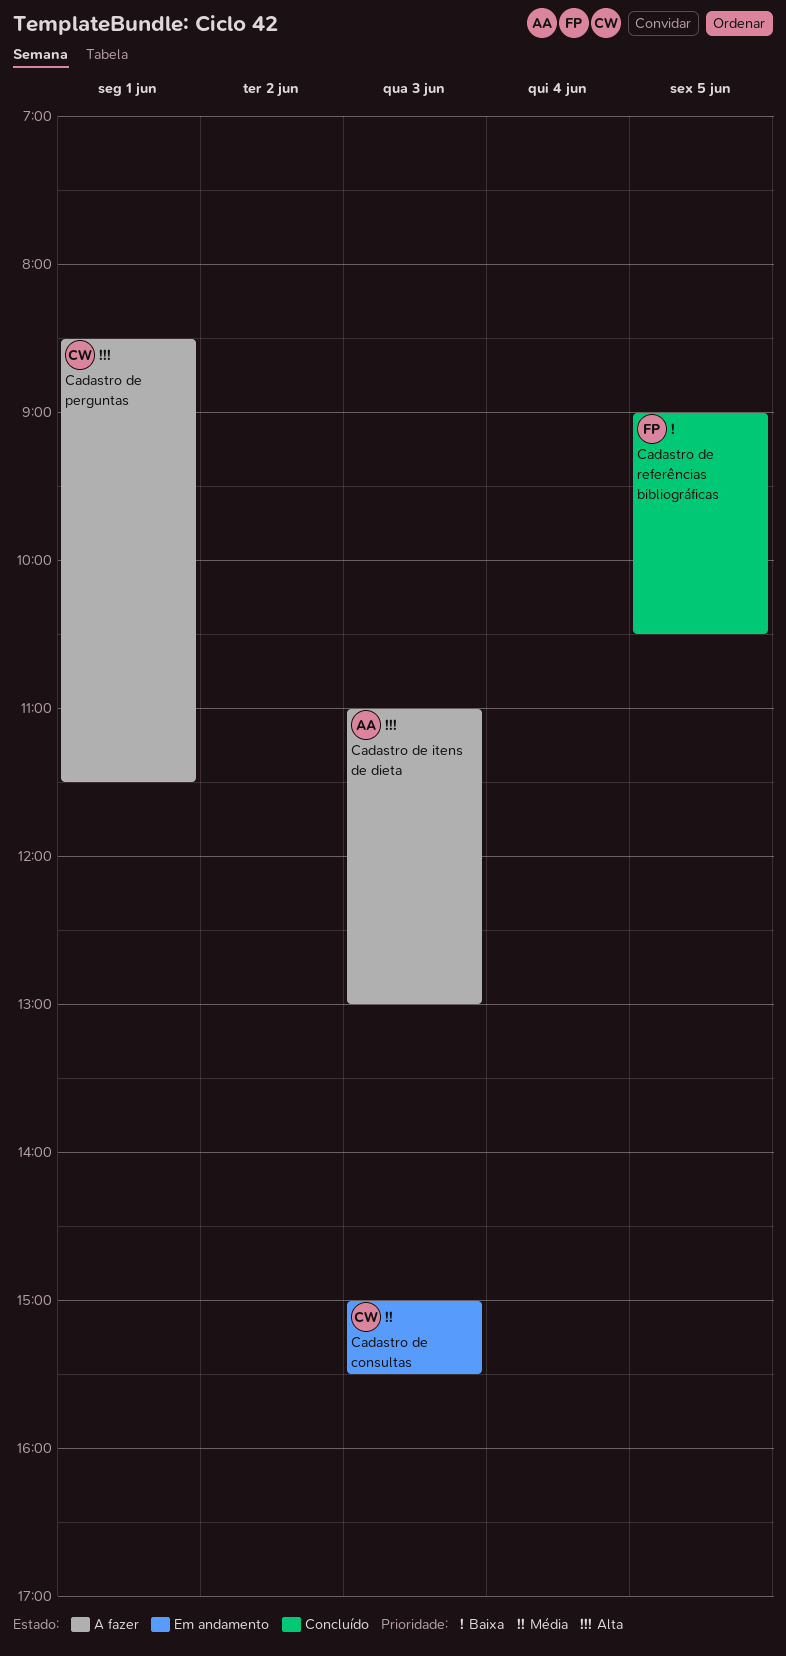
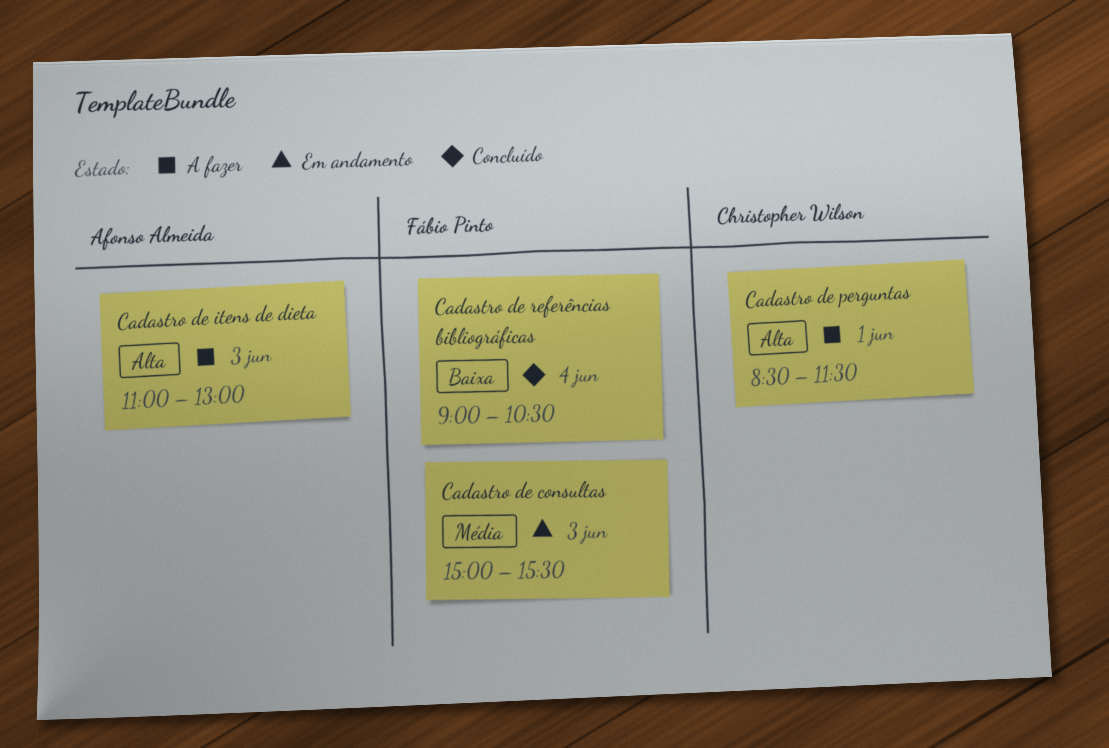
Cadastro de consultas, owner: Christopher Wilson -> Fábio Pinto
Cadastro de referências bibliográficas, day: Jun 5 -> Jun 4

